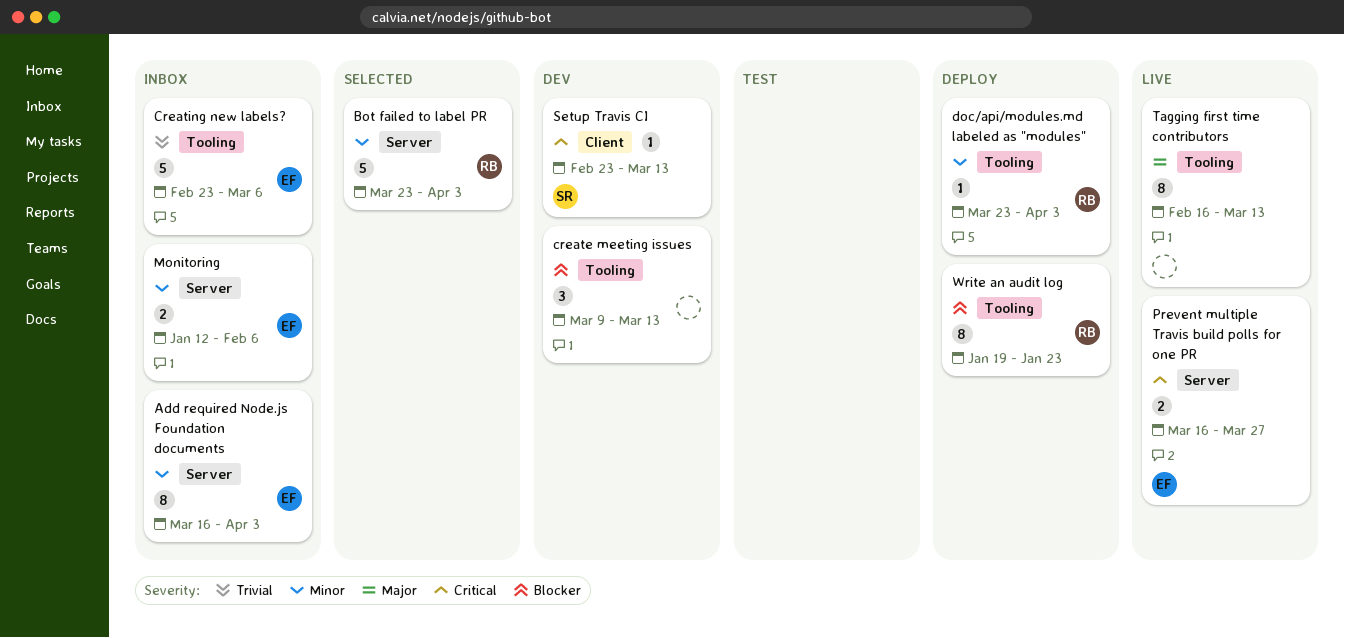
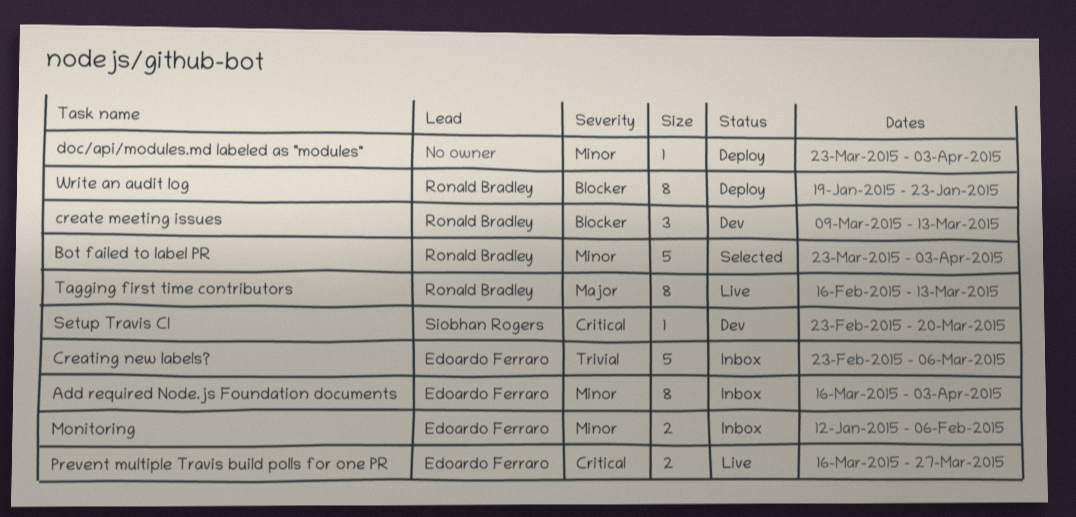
create meeting issues, owner: none -> Ronald Bradley
doc/api/modules.md labeled as "modules", owner: Ronald Bradley -> none
Setup Travis CI, due: Mar 13 -> Mar 20
Tagging first time contributors, owner: none -> Ronald Bradley

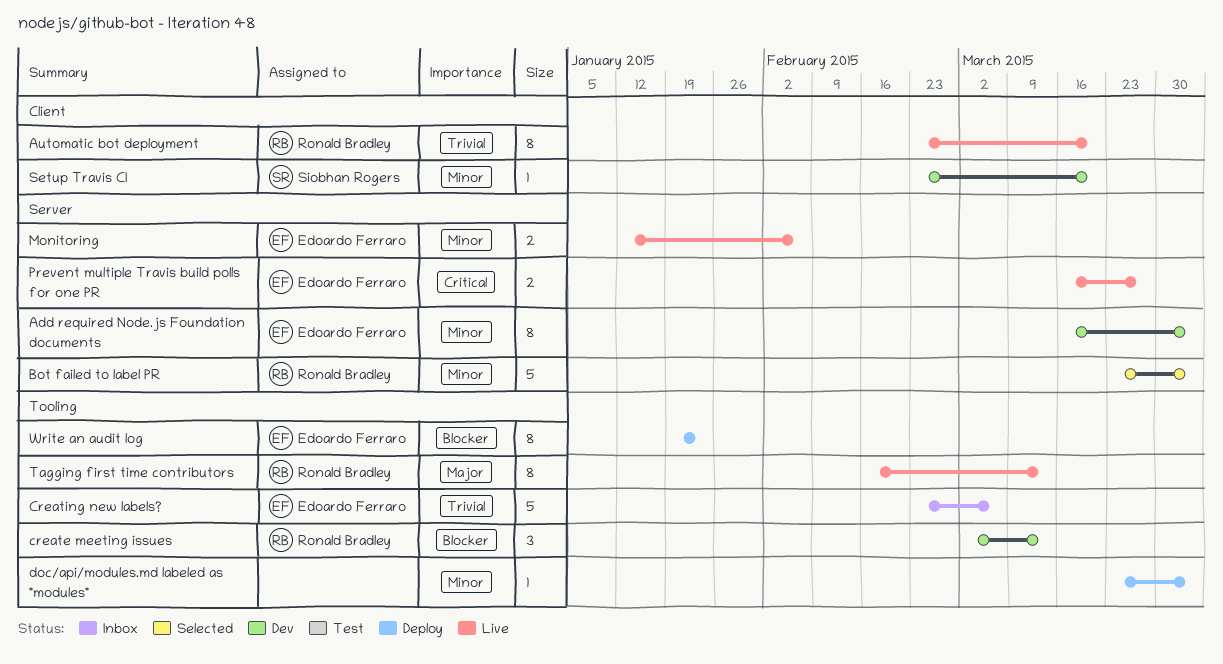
Add required Node.js Foundation documents, status: Inbox -> Dev
Automatic bot deployment: none -> present
create meeting issues, start: Mar 9 -> Mar 2
Monitoring, status: Inbox -> Live
Setup Travis CI, priority: Critical -> Minor
Write an audit log, owner: Ronald Bradley -> Edoardo Ferraro

